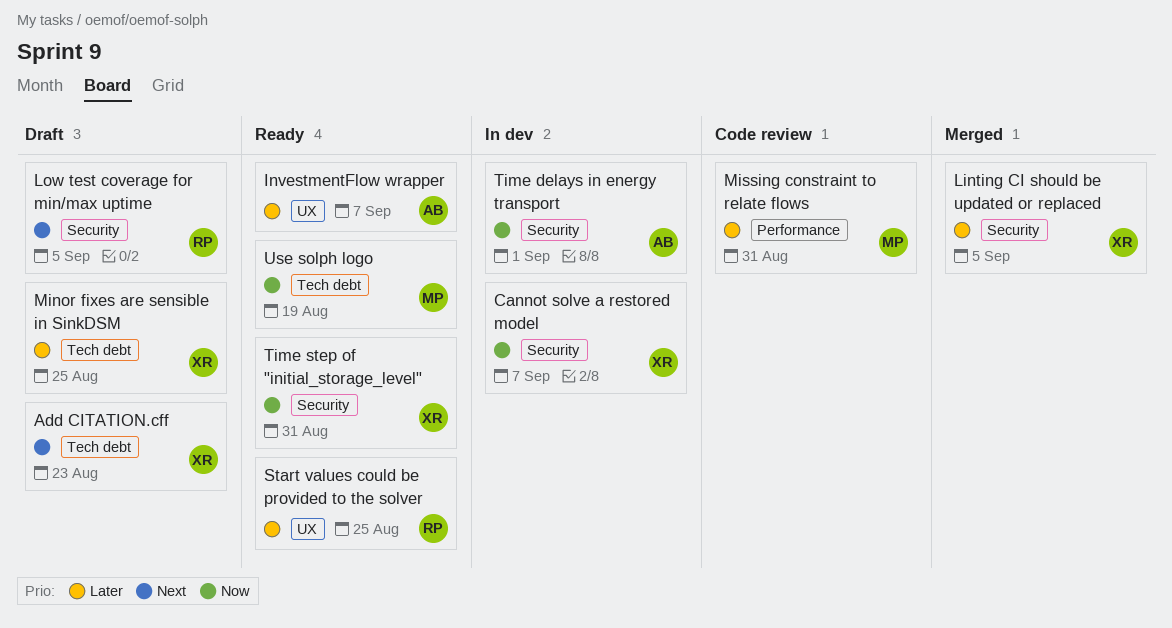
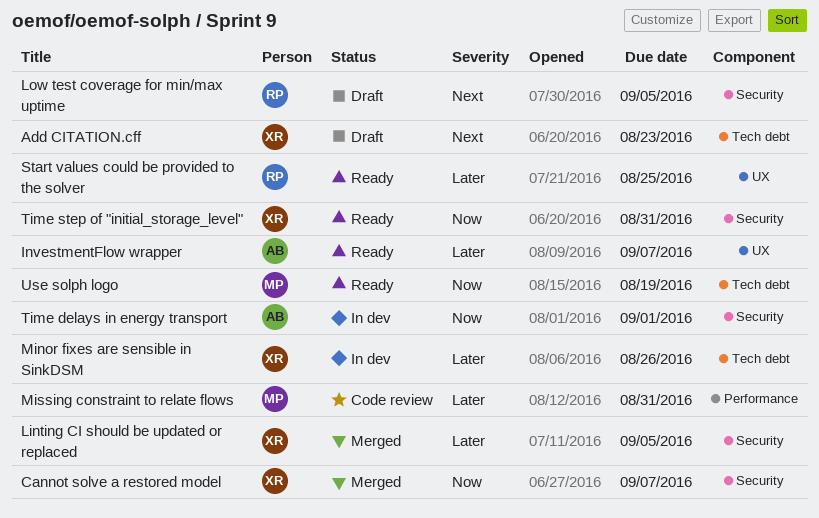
Cannot solve a restored model, status: In dev -> Merged
Minor fixes are sensible in SinkDSM, status: Draft -> In dev
Minor fixes are sensible in SinkDSM, due: Aug 25 -> Aug 26

